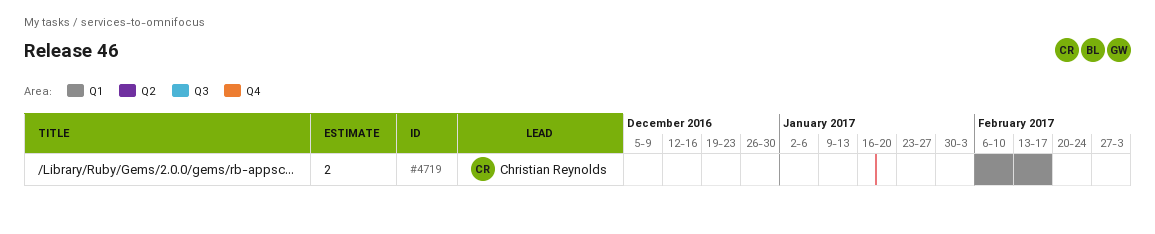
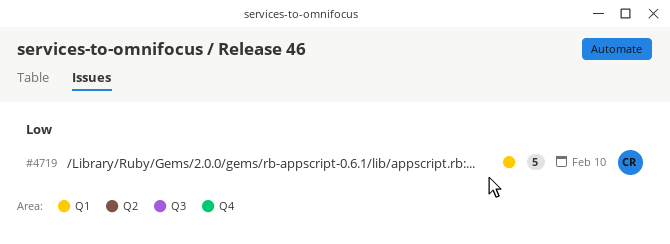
#4719, estimate: 2 -> 5
#4719, due: Feb 17 -> Feb 10

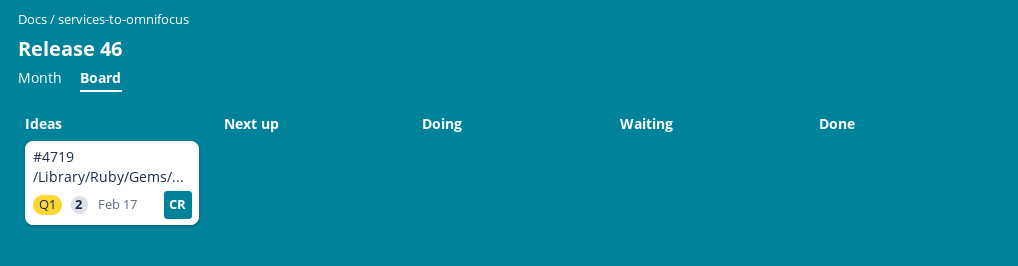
#4719, estimate: 5 -> 2
#4719, due: Feb 10 -> Feb 17

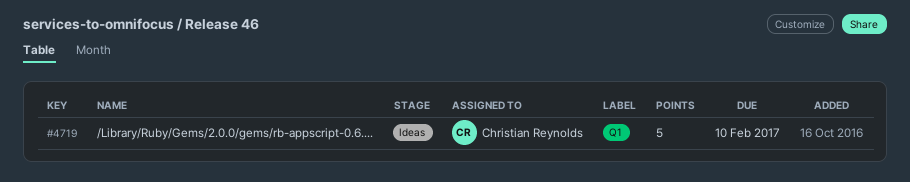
#4719, estimate: 2 -> 5
#4719, due: Feb 17 -> Feb 10

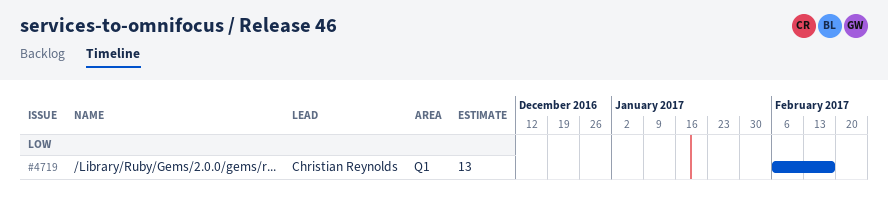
#4719, estimate: 5 -> 13
#4719, due: Feb 10 -> Feb 17

